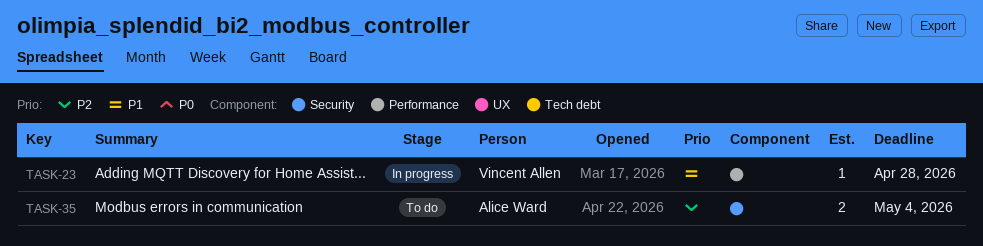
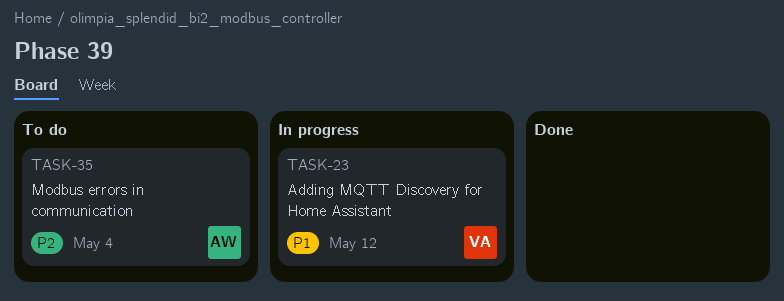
TASK-23, due: Apr 28 -> May 12

